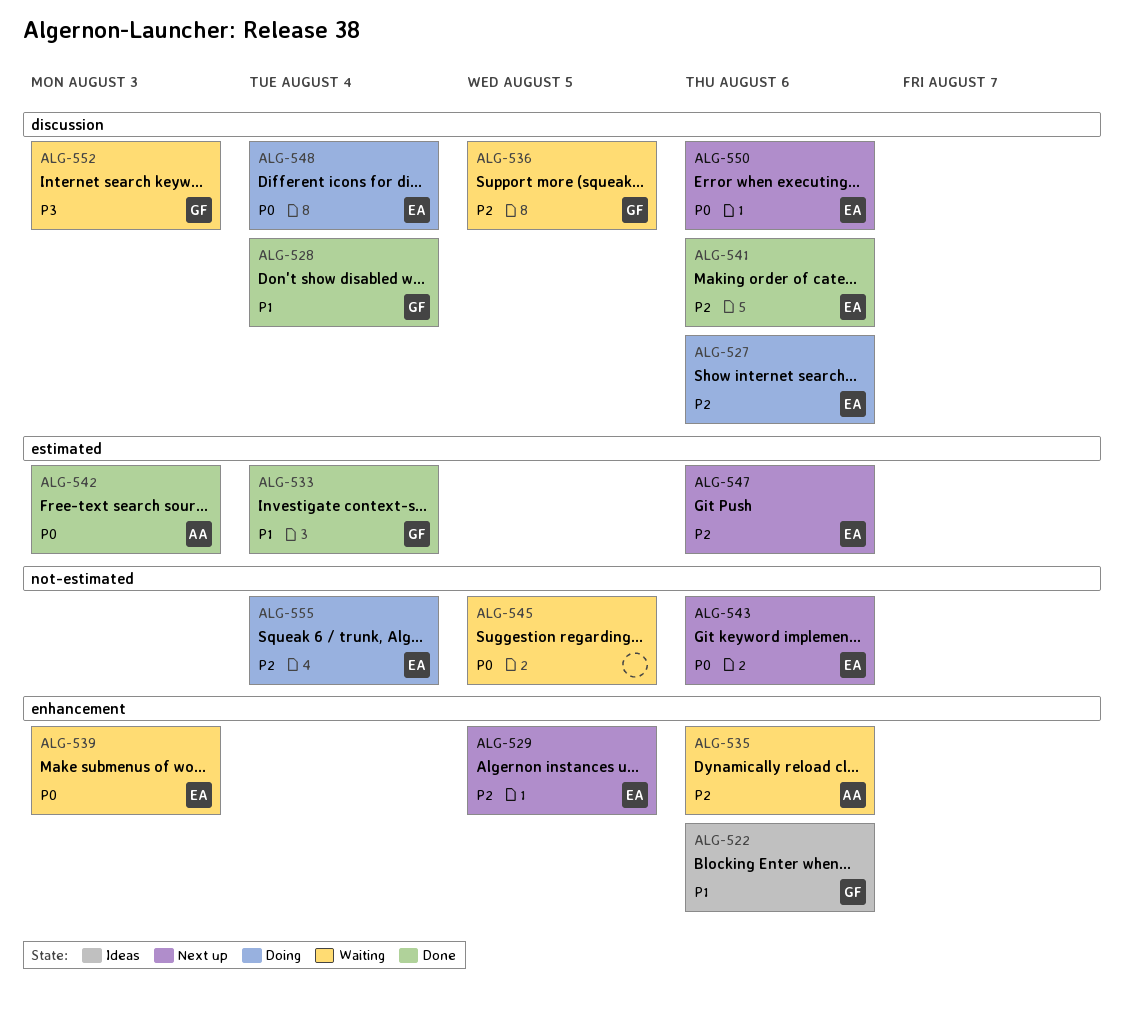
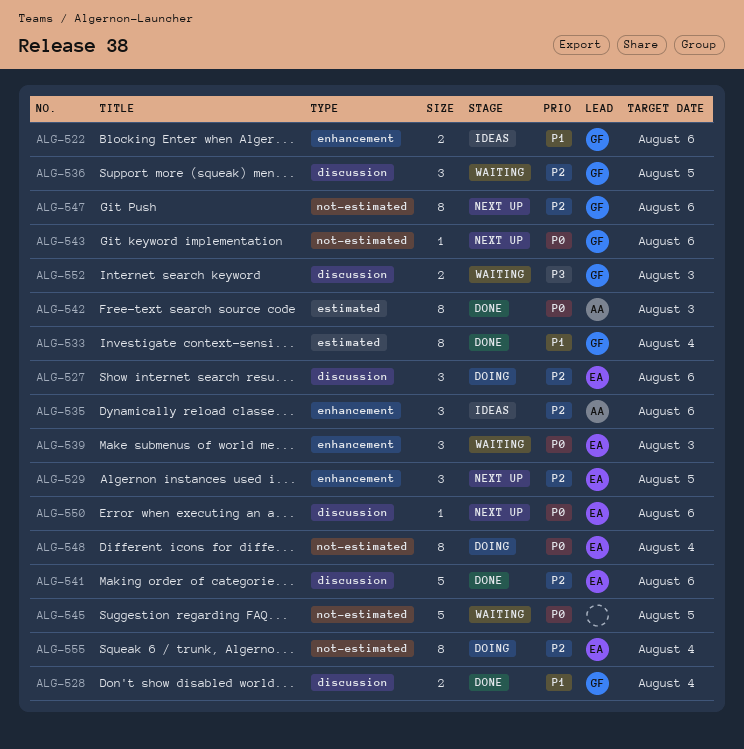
ALG-535, status: Waiting -> Ideas
ALG-543, owner: EA -> GF
ALG-547, owner: EA -> GF
ALG-547, label: estimated -> not-estimated
ALG-548, label: discussion -> not-estimated

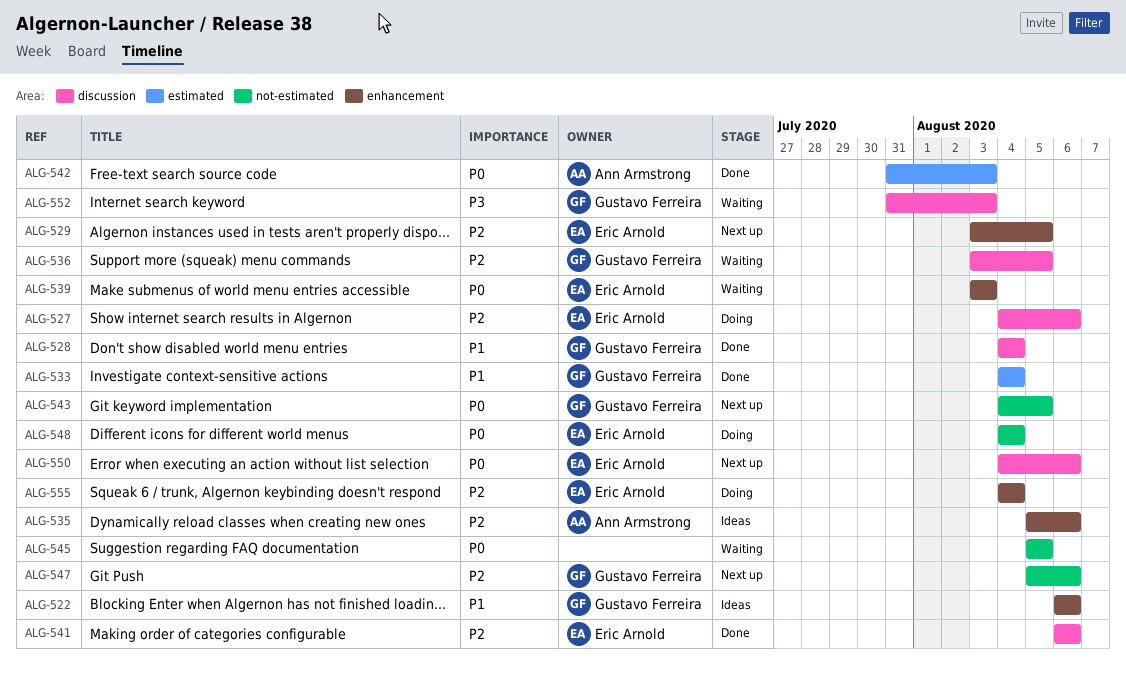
ALG-543, due: Aug 6 -> Aug 5
ALG-555, label: not-estimated -> enhancement

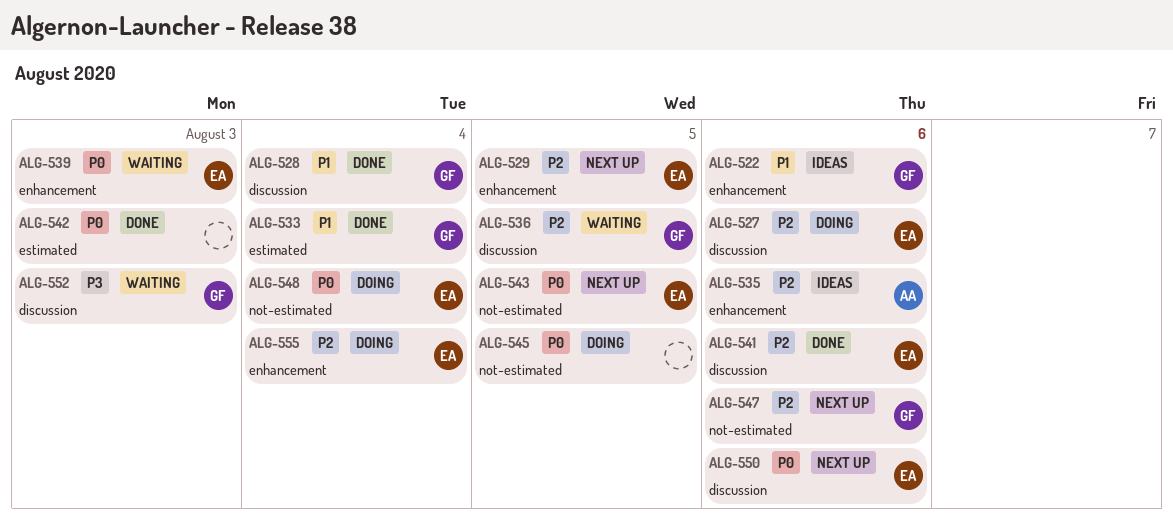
ALG-542, owner: Ann Armstrong -> none
ALG-543, owner: Gustavo Ferreira -> Eric Arnold
ALG-545, status: Waiting -> Doing

